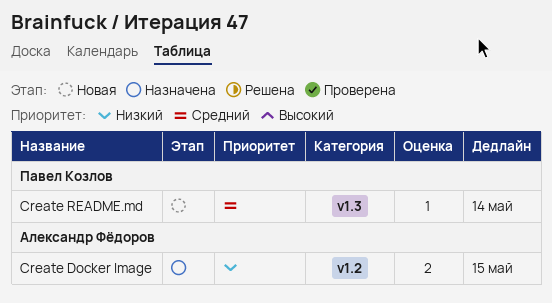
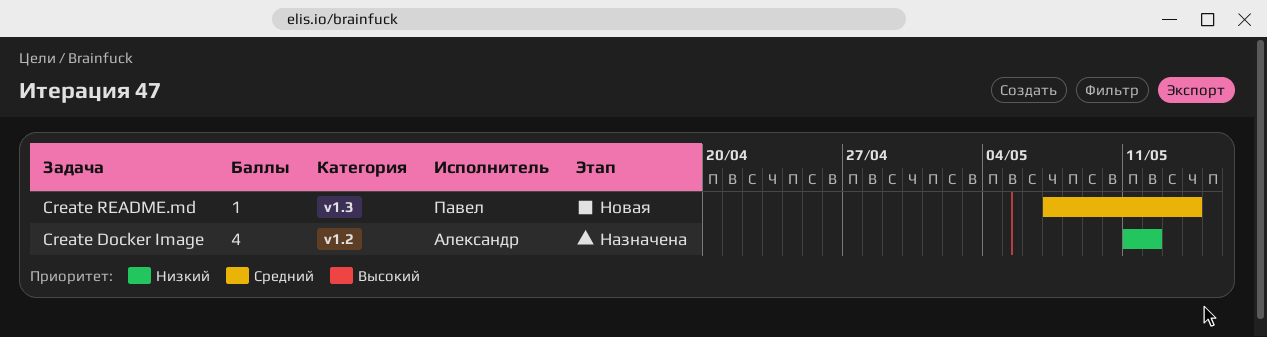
Create Docker Image, estimate: 2 -> 4
Create Docker Image, due: May 15 -> May 12

